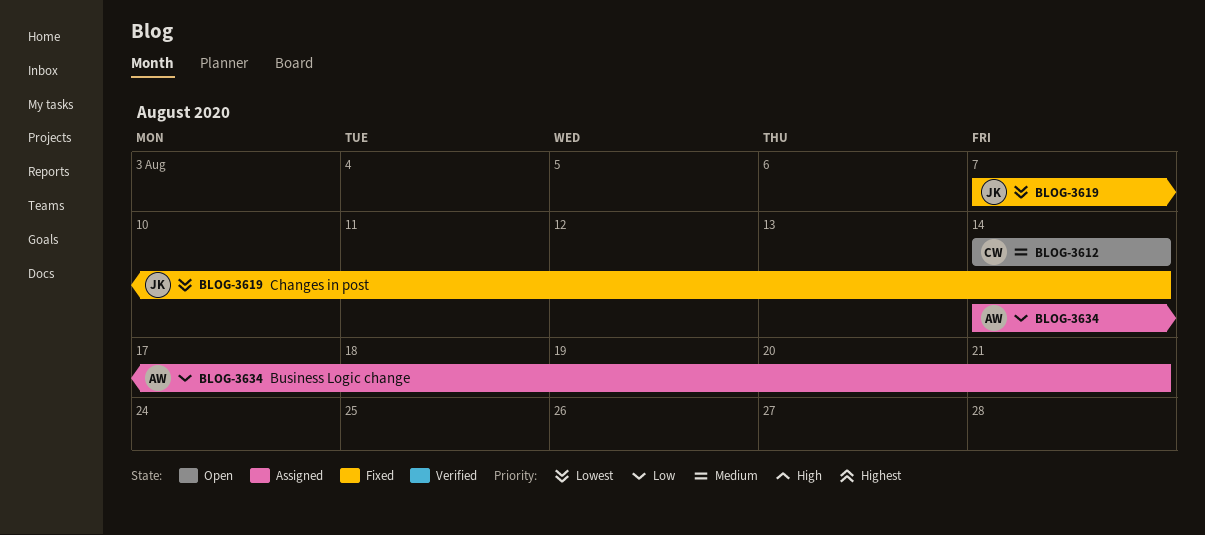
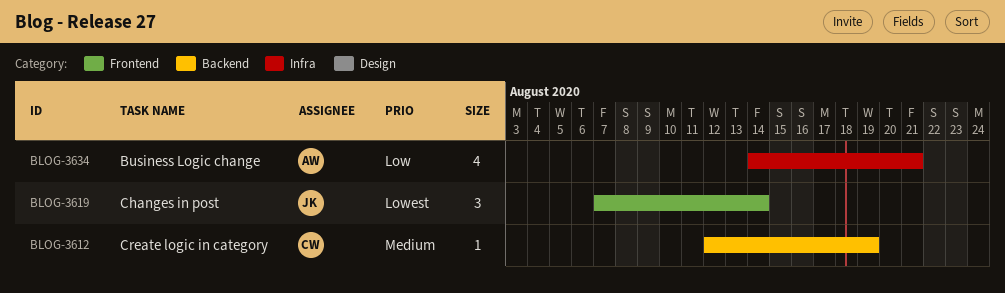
BLOG-3612, start: Aug 14 -> Aug 12
BLOG-3612, due: Aug 14 -> Aug 19

